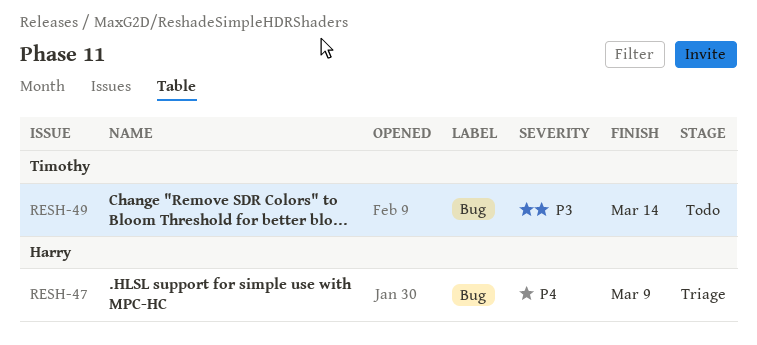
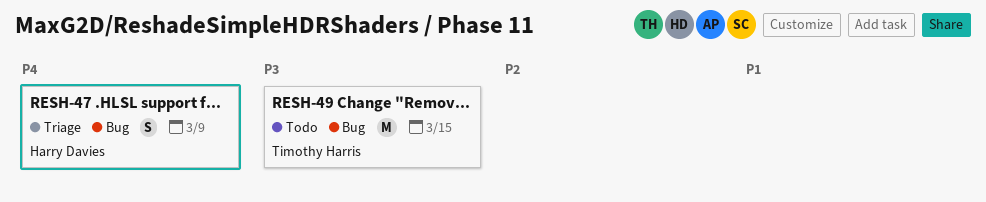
RESH-49, due: Mar 14 -> Mar 15

